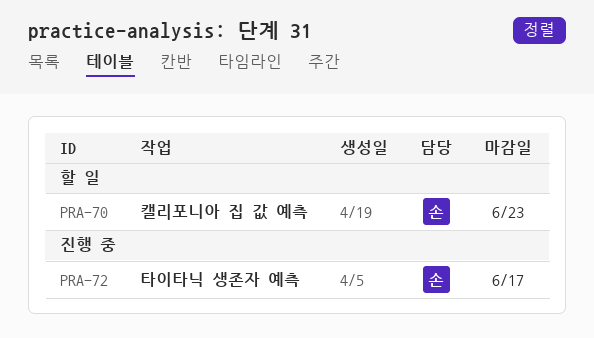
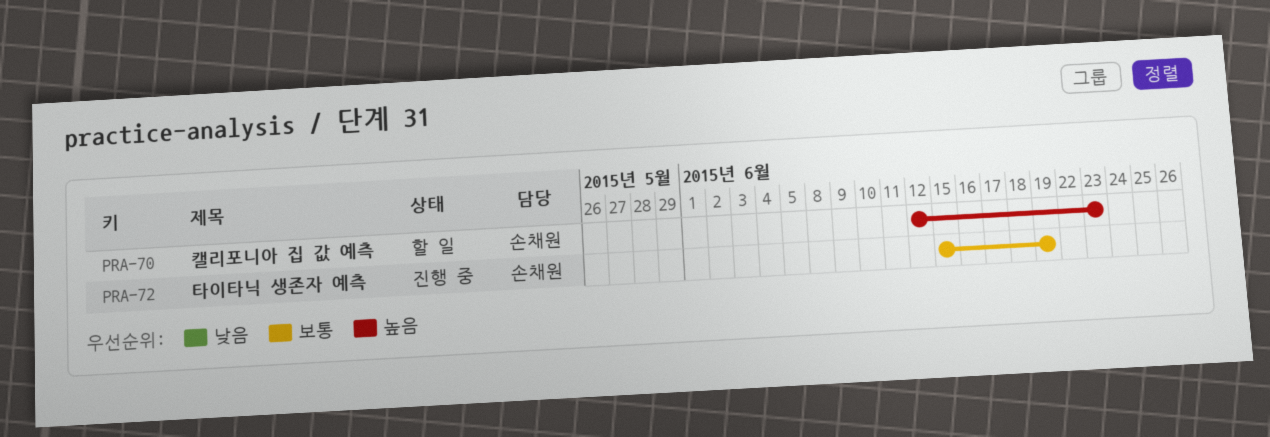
PRA-72, due: Jun 17 -> Jun 19

